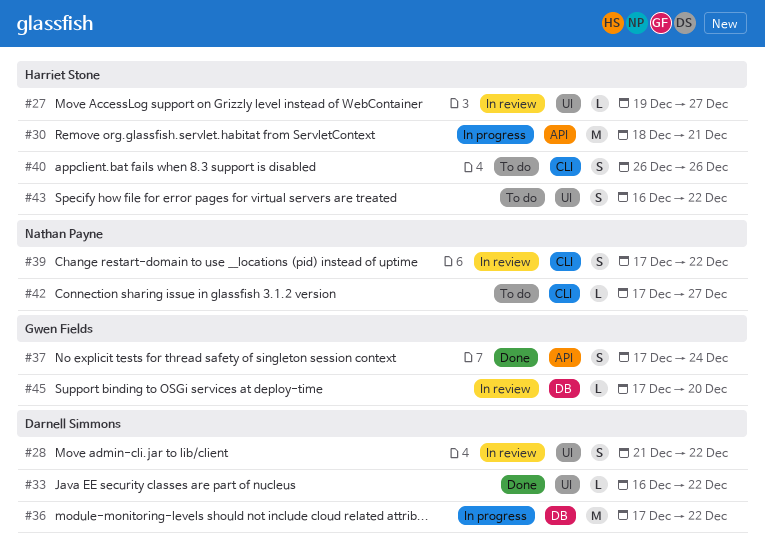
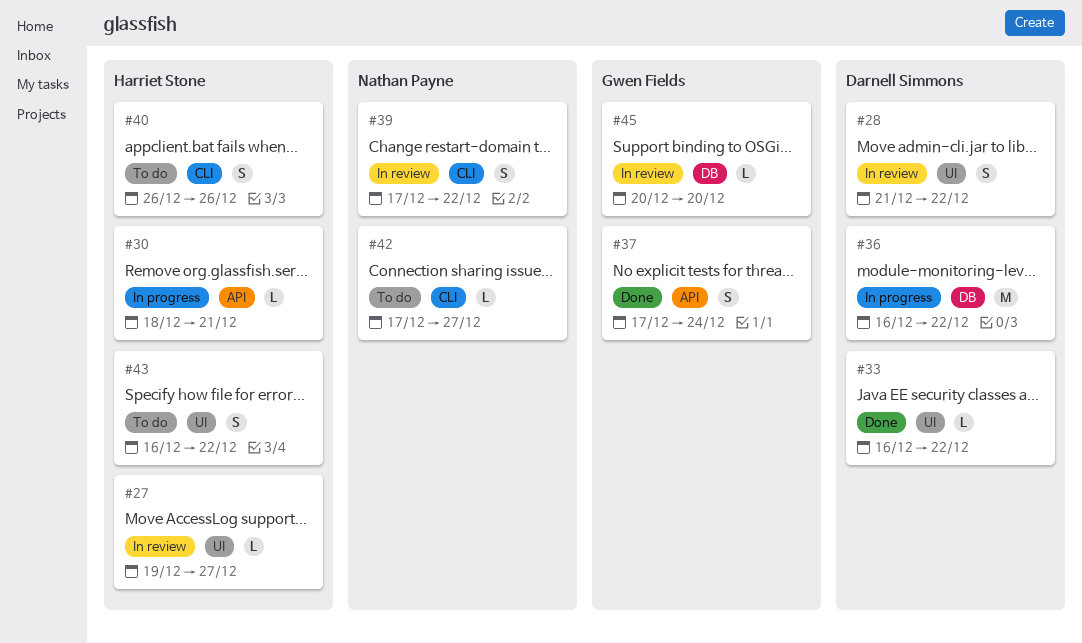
#30, estimate: M -> L
#36, start: Dec 17 -> Dec 16
#45, start: Dec 17 -> Dec 20

